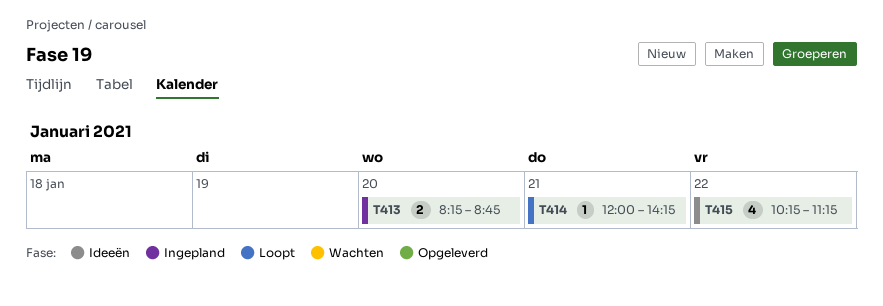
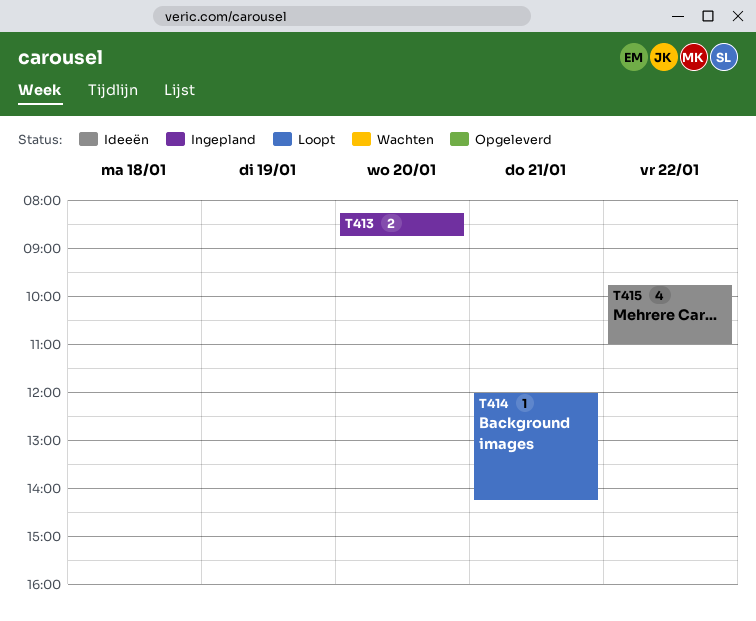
T415, begins: 10:15 -> 09:45
T415, ends: 11:15 -> 11:00

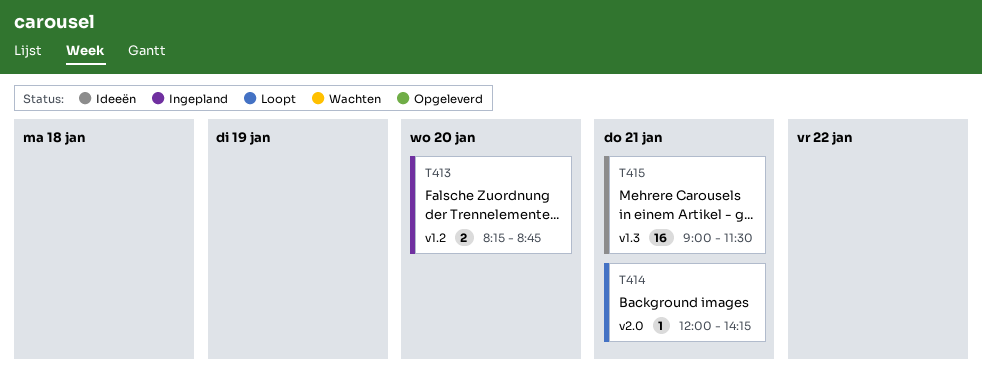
T415, estimate: 4 -> 16
T415, day: Jan 22 -> Jan 21
T415, begins: 09:45 -> 09:00
T415, ends: 11:00 -> 11:30

